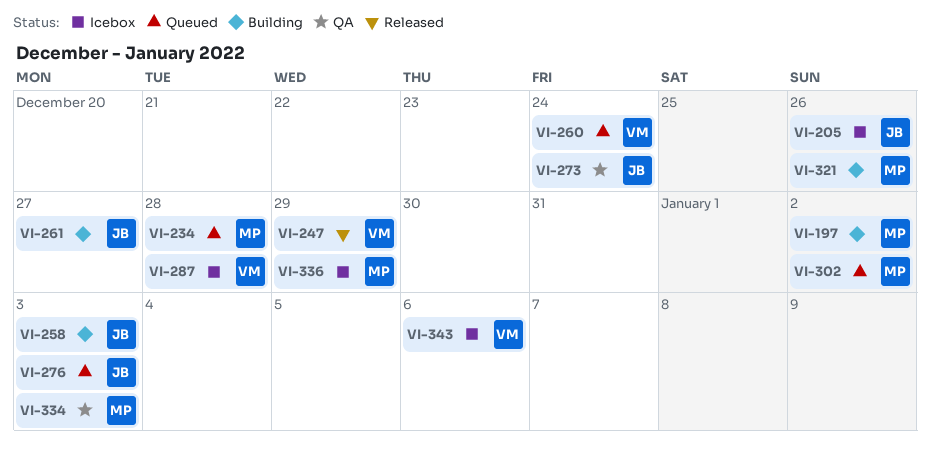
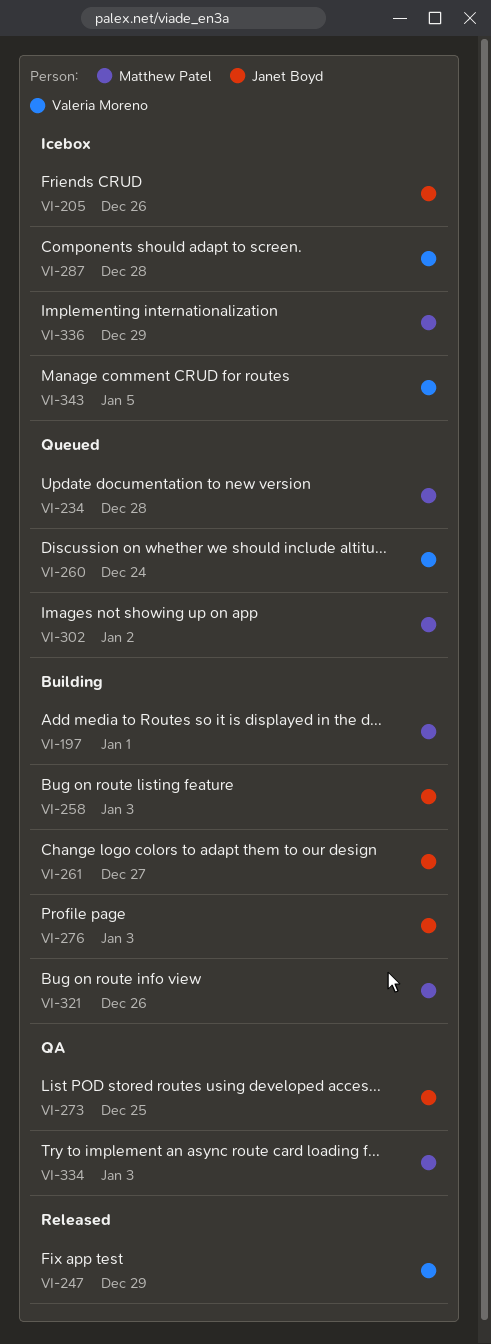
VI-197, due: Jan 2 -> Jan 1
VI-273, due: Dec 24 -> Dec 25
VI-276, status: Queued -> Building
VI-343, due: Jan 6 -> Jan 5

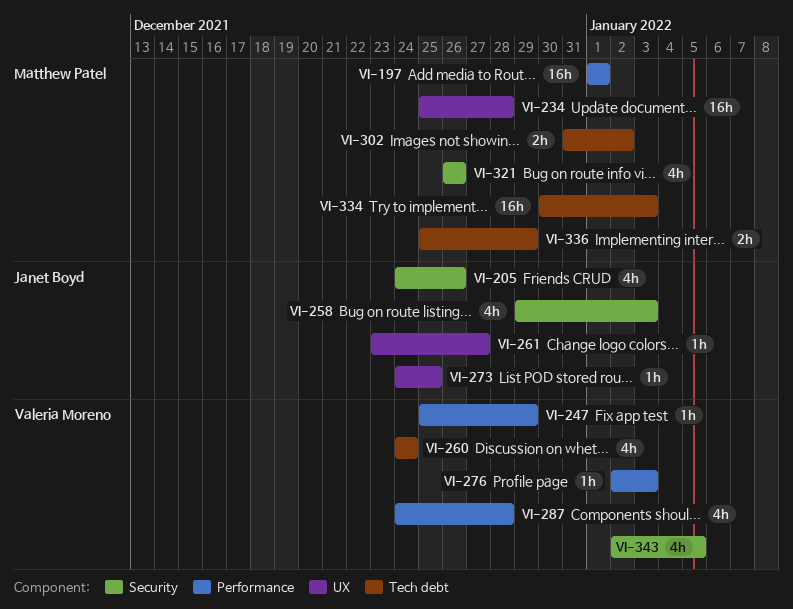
VI-276, owner: Janet Boyd -> Valeria Moreno

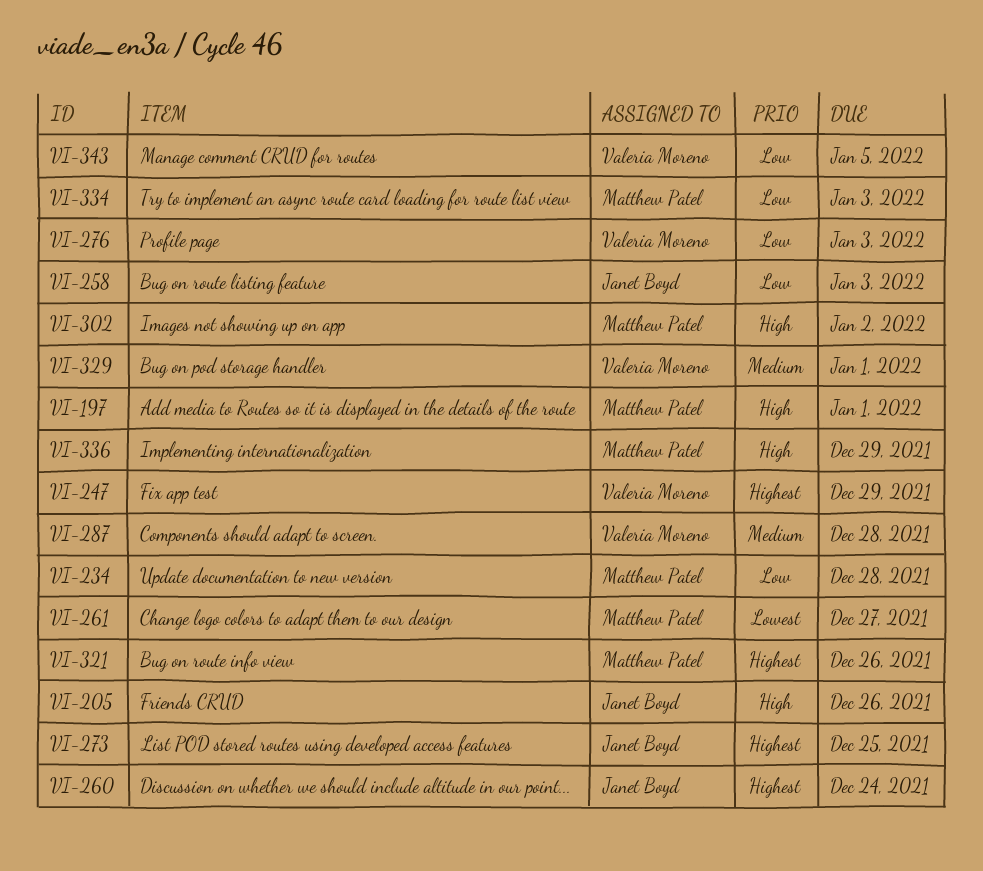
VI-260, owner: Valeria Moreno -> Janet Boyd
VI-261, owner: Janet Boyd -> Matthew Patel
VI-329: none -> present

